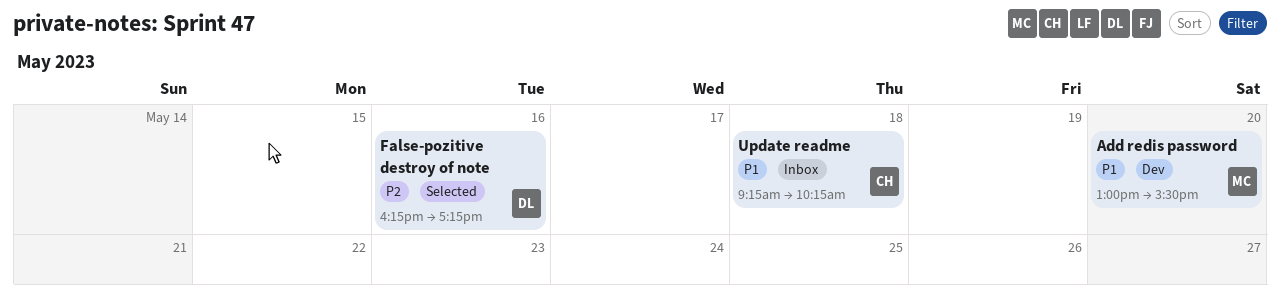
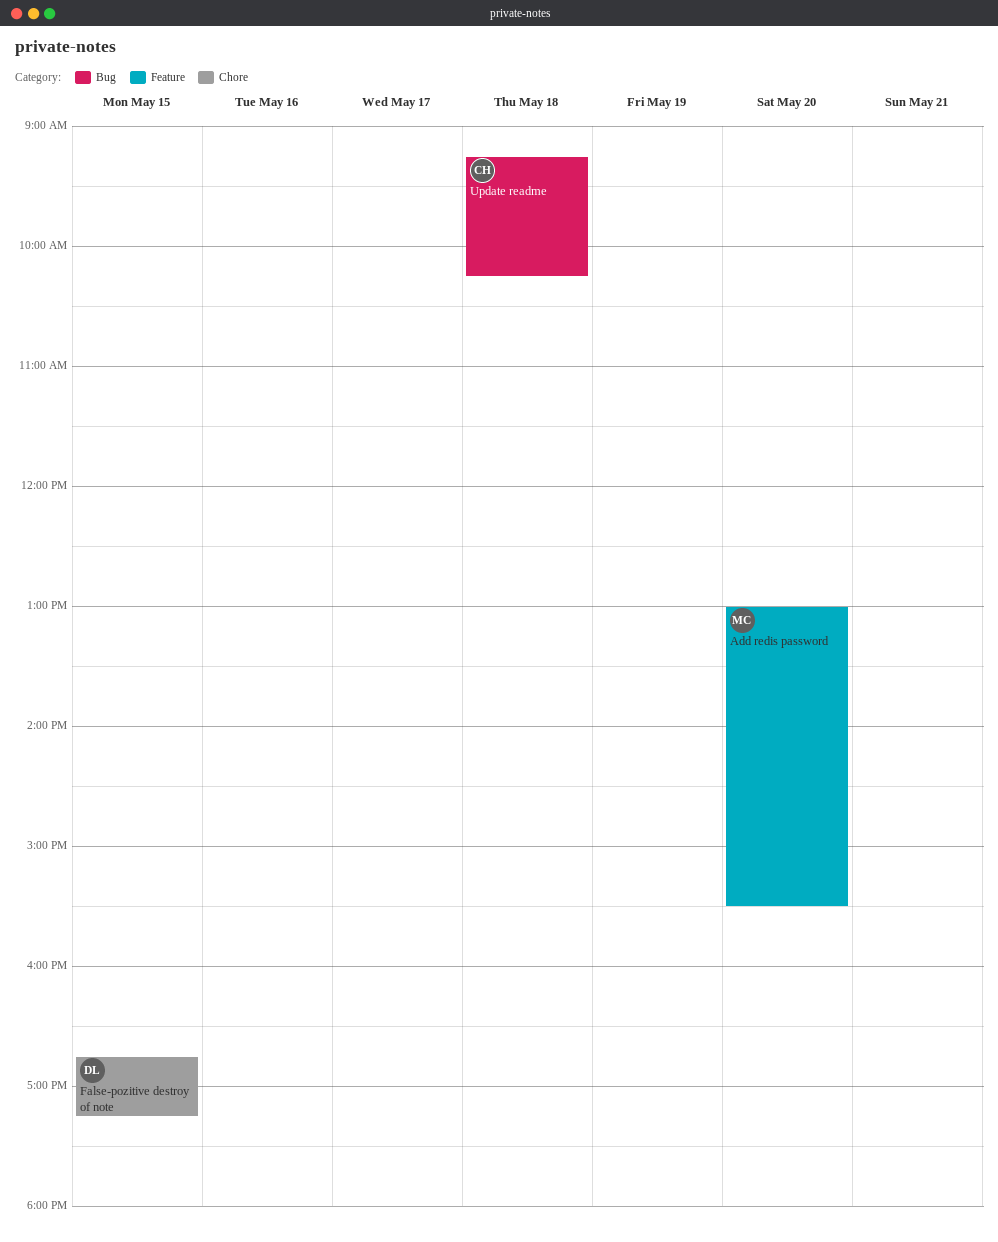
False-pozitive destroy of note, day: May 16 -> May 15
False-pozitive destroy of note, begins: 16:15 -> 16:45

